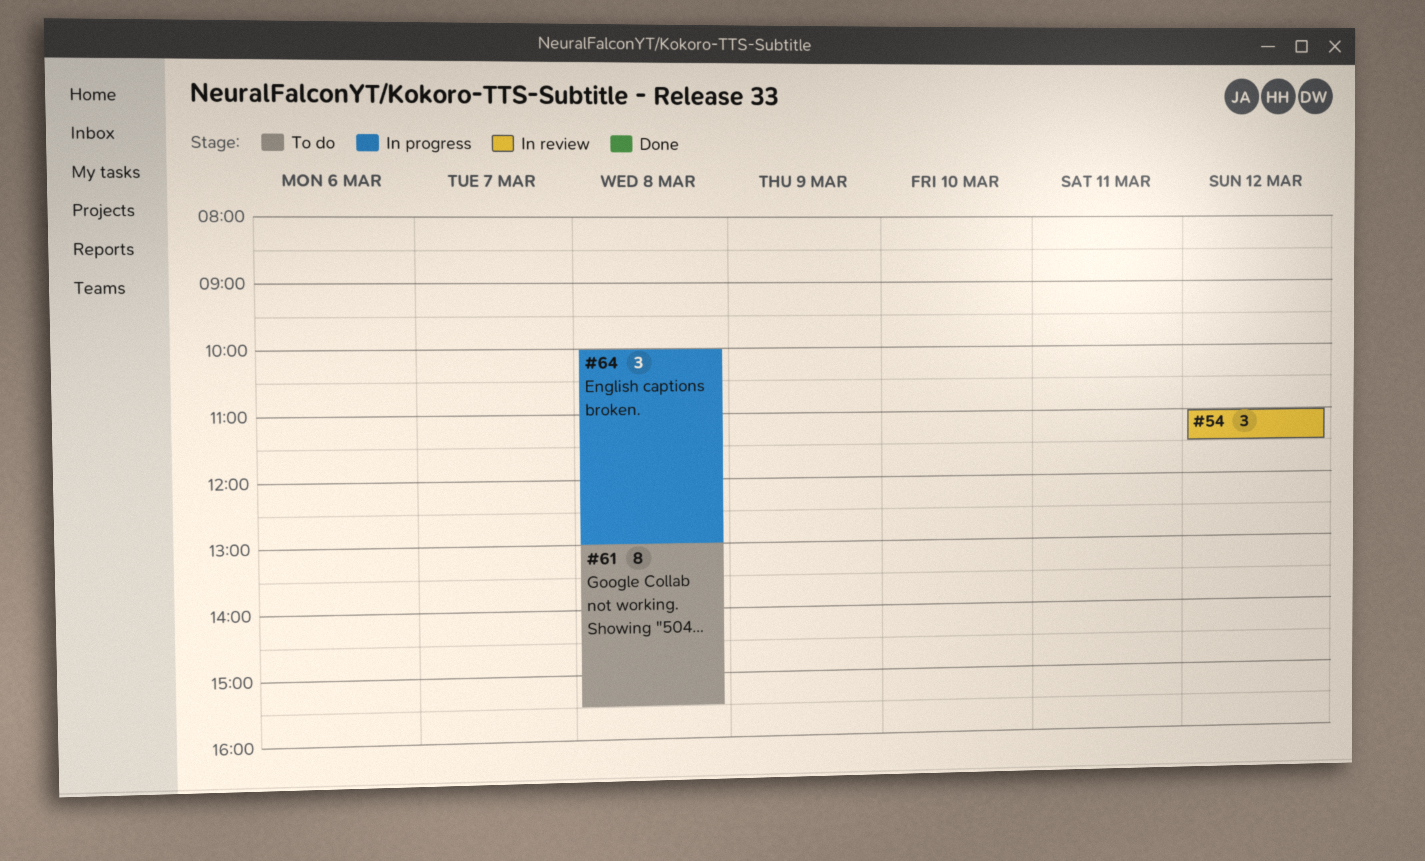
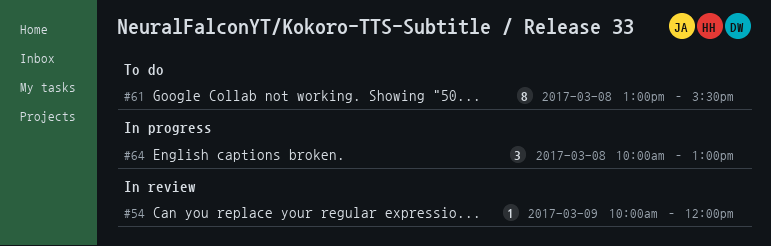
#54, estimate: 3 -> 1
#54, day: Mar 12 -> Mar 9
#54, begins: 11:00 -> 10:00
#54, ends: 11:30 -> 12:00

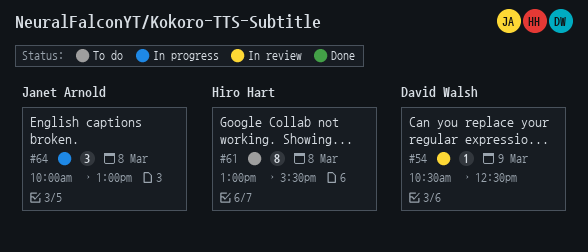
#54, begins: 10:00 -> 10:30
#54, ends: 12:00 -> 12:30

